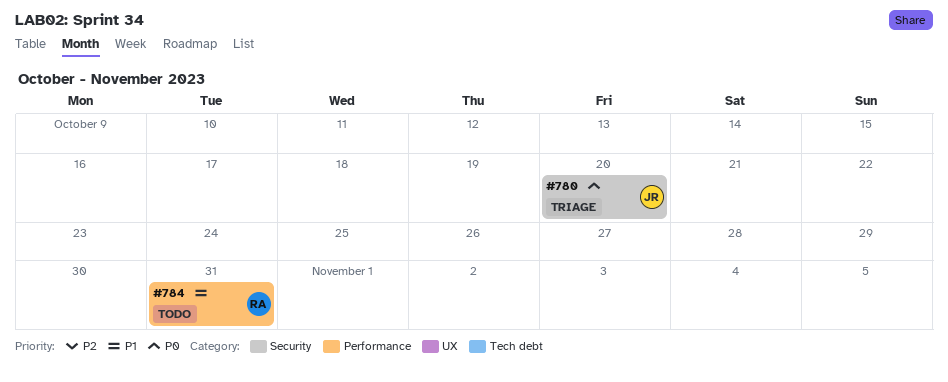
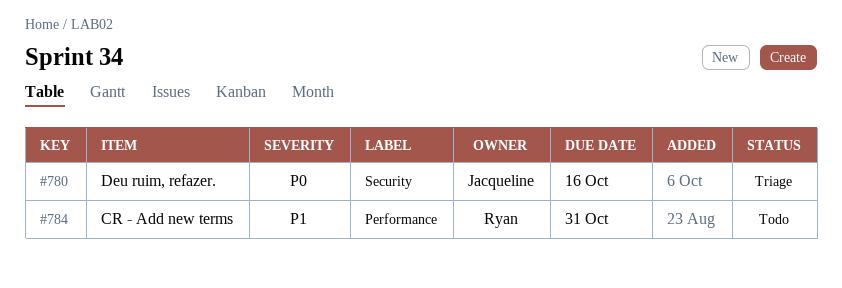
#780, due: Oct 20 -> Oct 16

